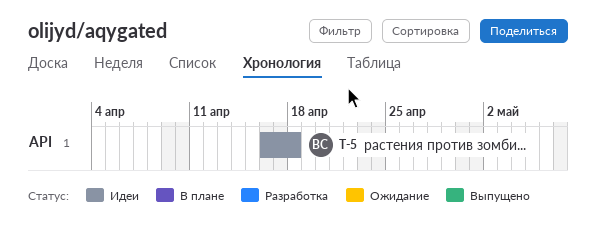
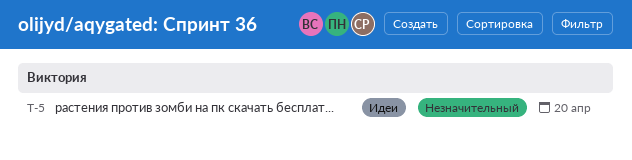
T-5, due: Apr 18 -> Apr 20

